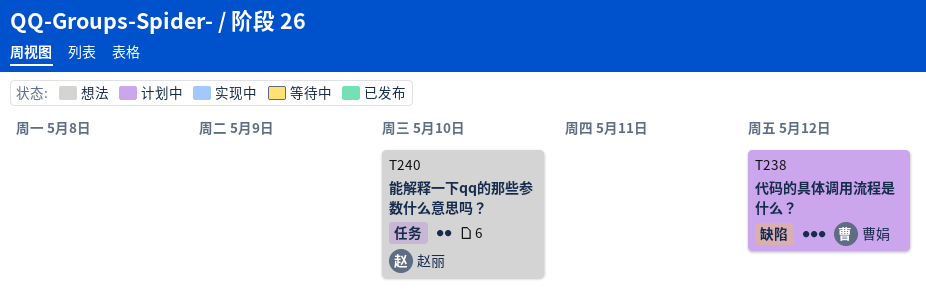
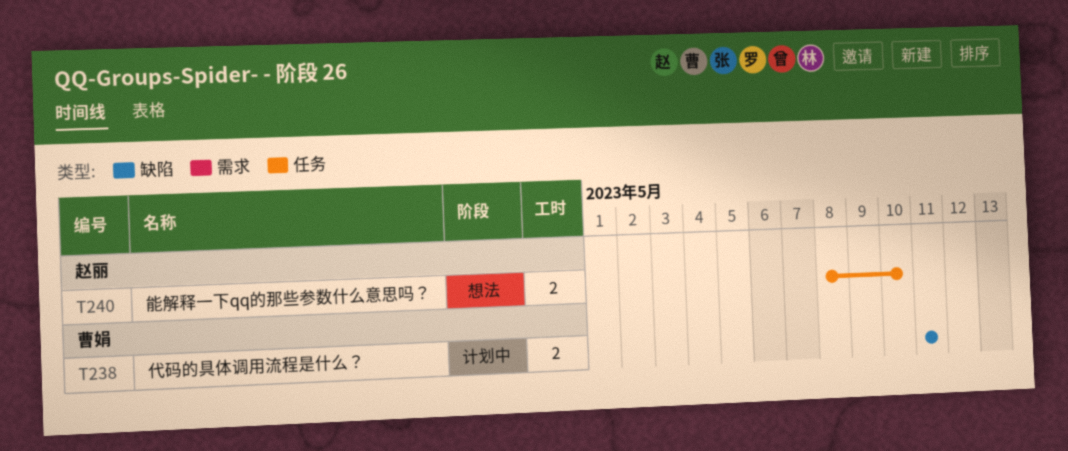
T238, estimate: 3 -> 2
T238, due: May 12 -> May 11

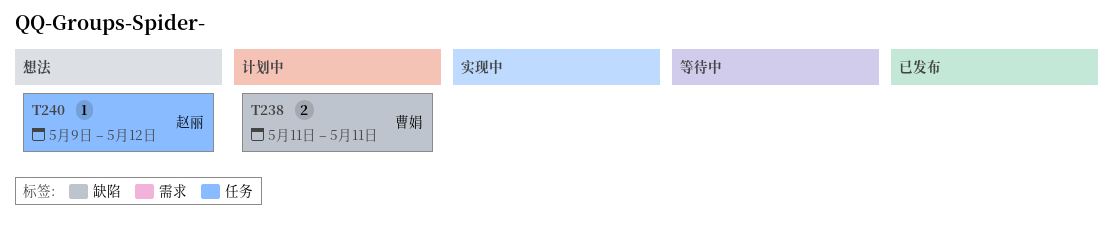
T240, estimate: 2 -> 1
T240, start: May 8 -> May 9
T240, due: May 10 -> May 12

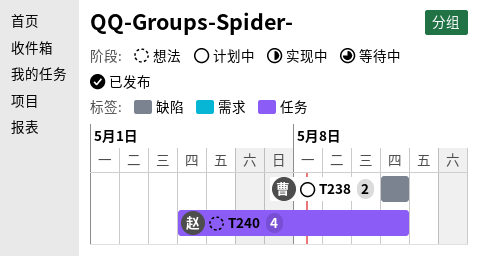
T240, estimate: 1 -> 4
T240, start: May 9 -> May 4
T240, due: May 12 -> May 11

